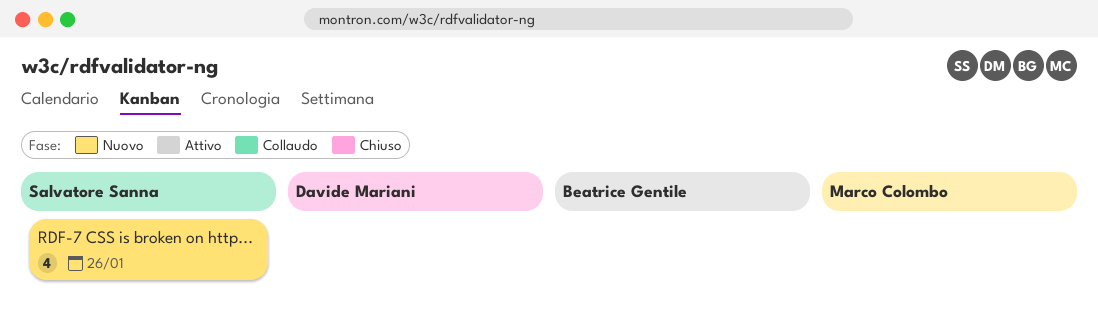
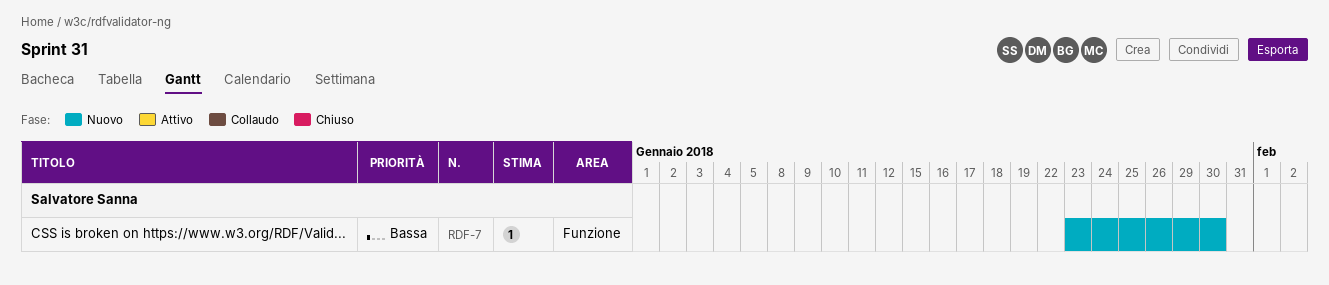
RDF-7, estimate: 4 -> 1
RDF-7, due: Jan 26 -> Jan 30

